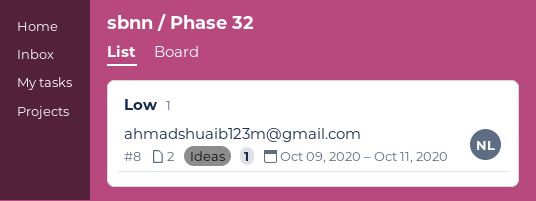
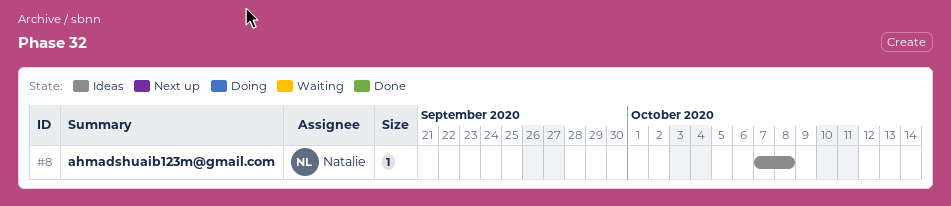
#8, start: Oct 9 -> Oct 7
#8, due: Oct 11 -> Oct 8

